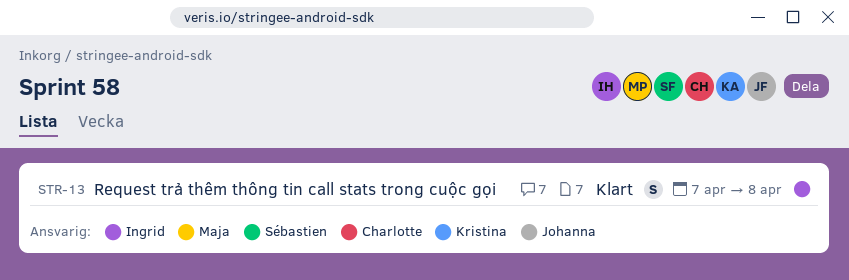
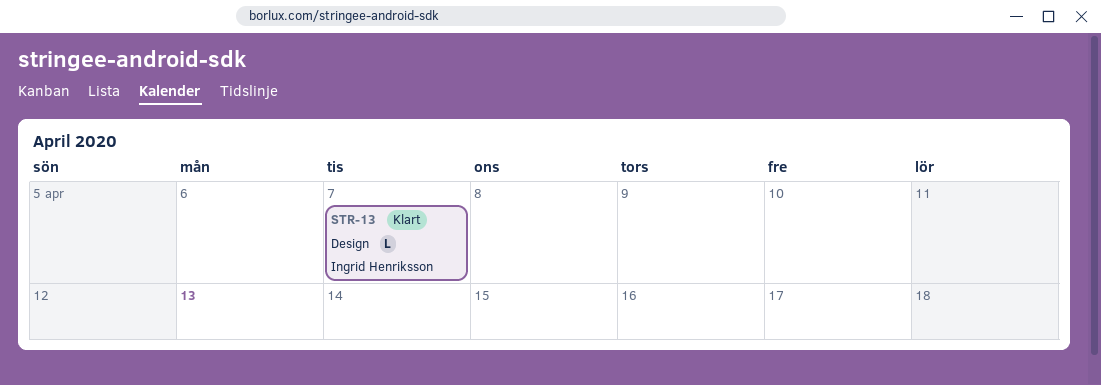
STR-13, estimate: S -> L
STR-13, due: Apr 8 -> Apr 7

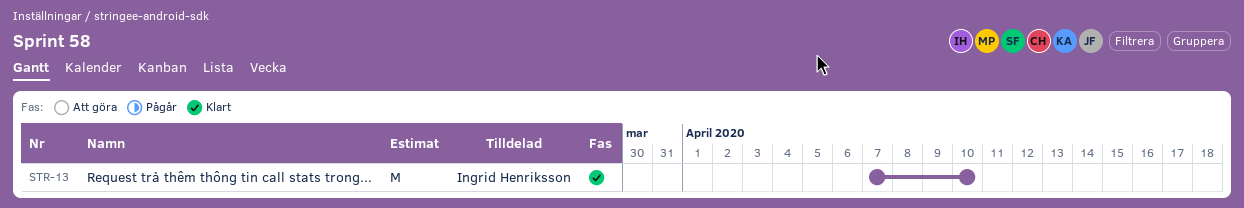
STR-13, estimate: L -> M
STR-13, due: Apr 7 -> Apr 10

